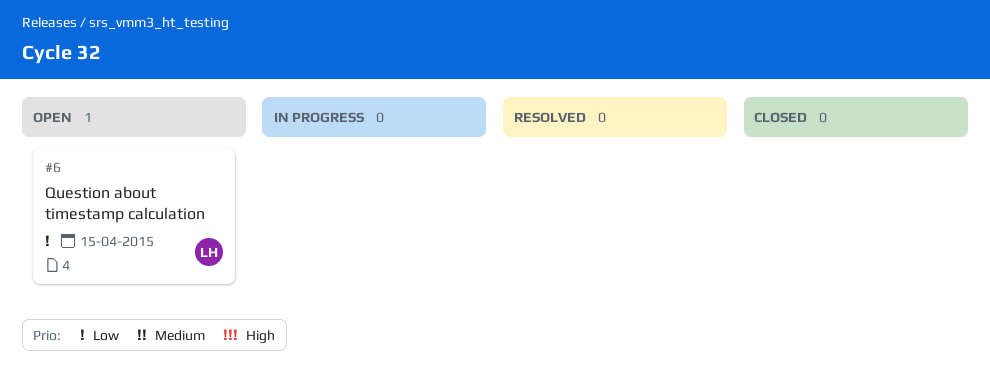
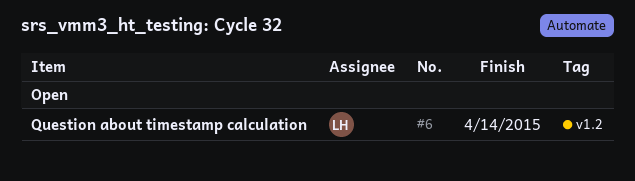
#6, due: Apr 15 -> Apr 14

